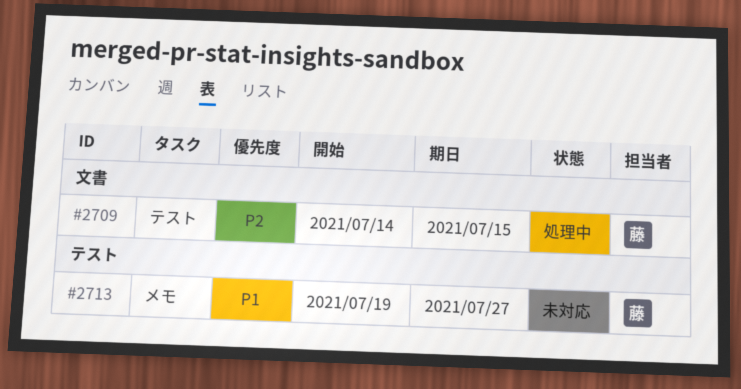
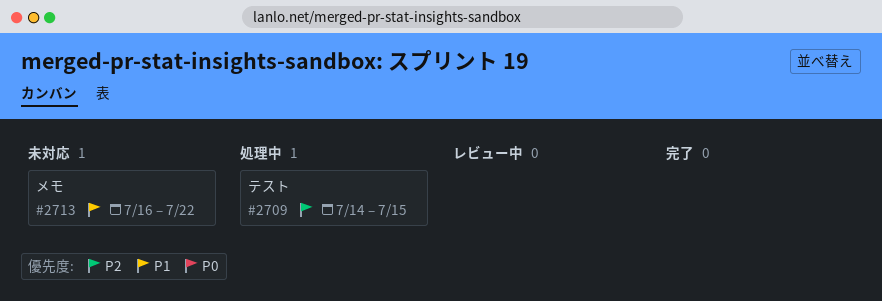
#2713, start: Jul 19 -> Jul 16
#2713, due: Jul 27 -> Jul 22

